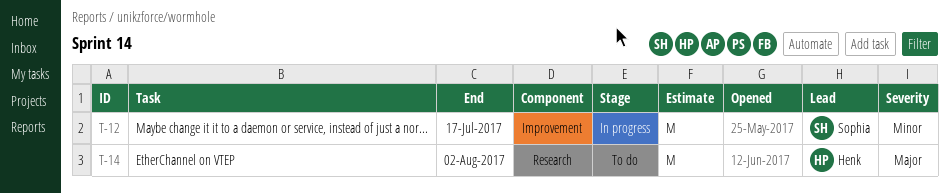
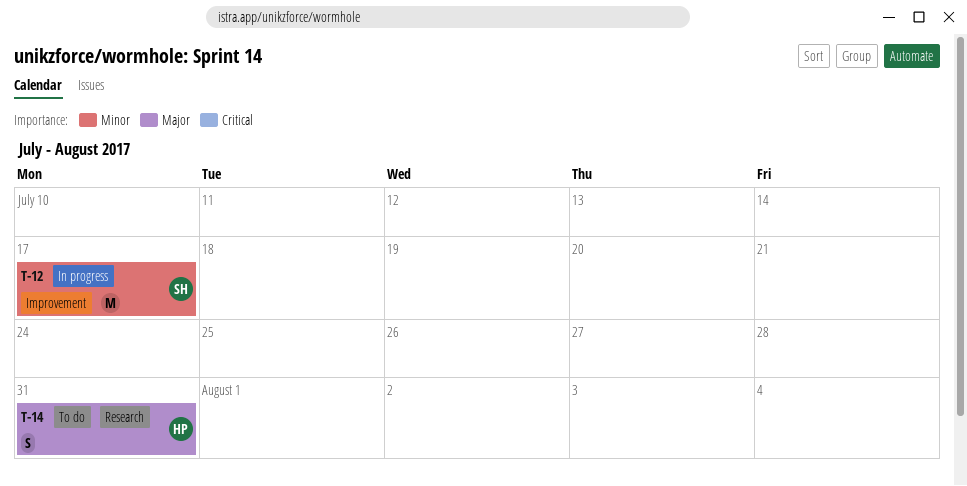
T-14, estimate: M -> S
T-14, due: Aug 2 -> Jul 31

